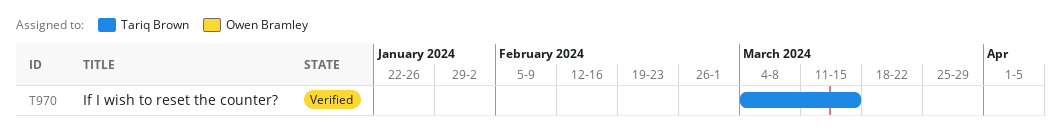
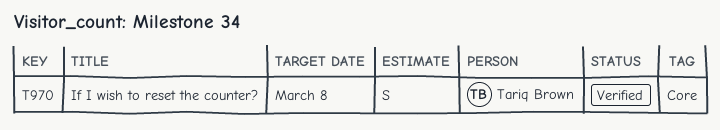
T970, due: Mar 15 -> Mar 8

